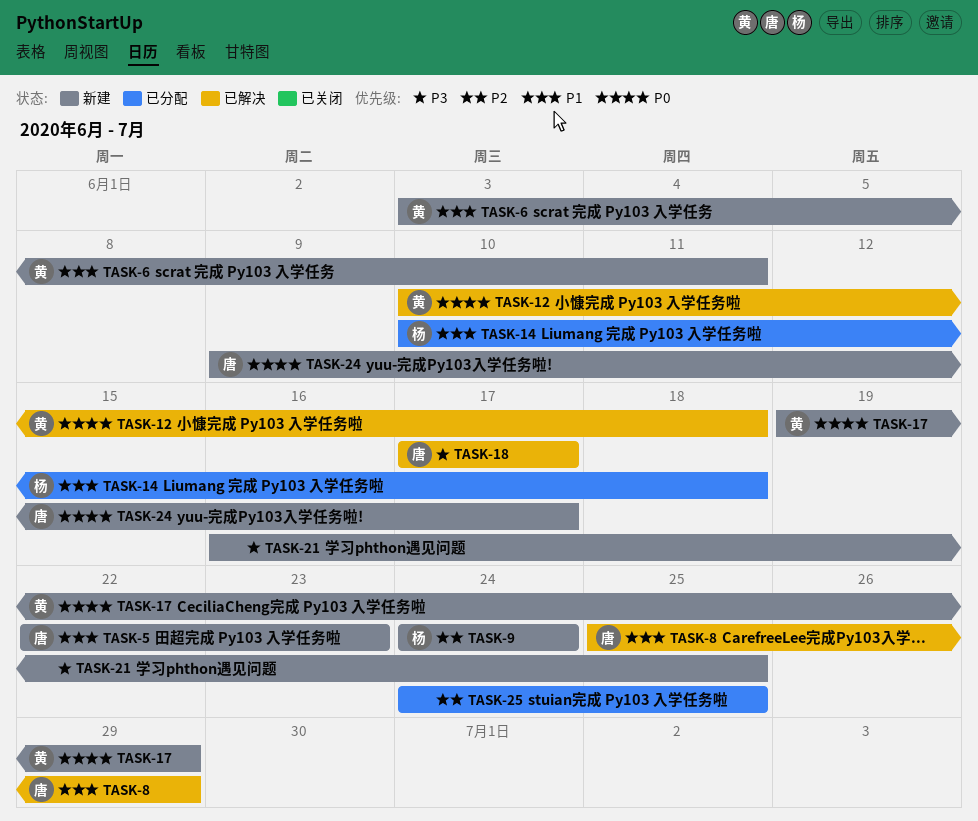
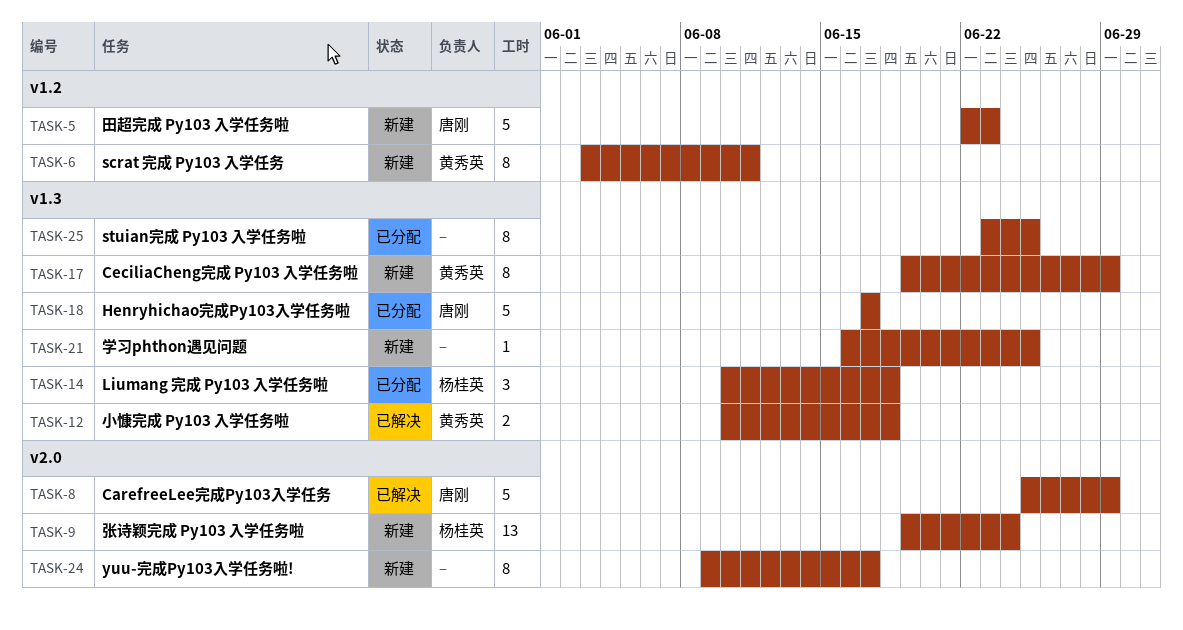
TASK-9, start: Jun 24 -> Jun 19
TASK-18, status: 已解决 -> 已分配
TASK-24, owner: 唐刚 -> none
TASK-25, start: Jun 24 -> Jun 23

